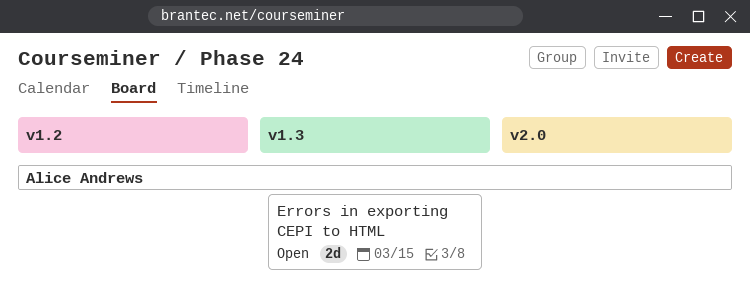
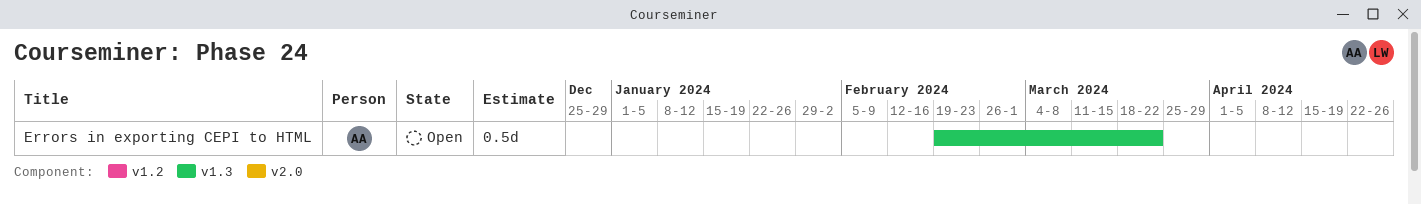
Errors in exporting CEPI to HTML, estimate: 2d -> 0.5d
Errors in exporting CEPI to HTML, due: Mar 15 -> Mar 22

